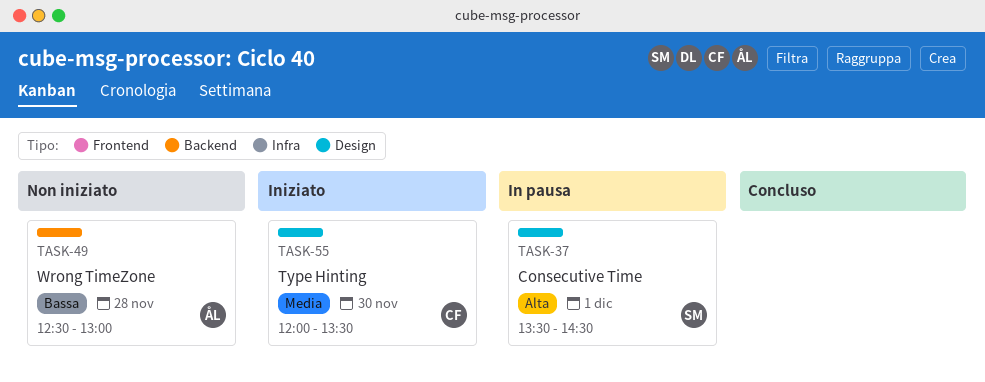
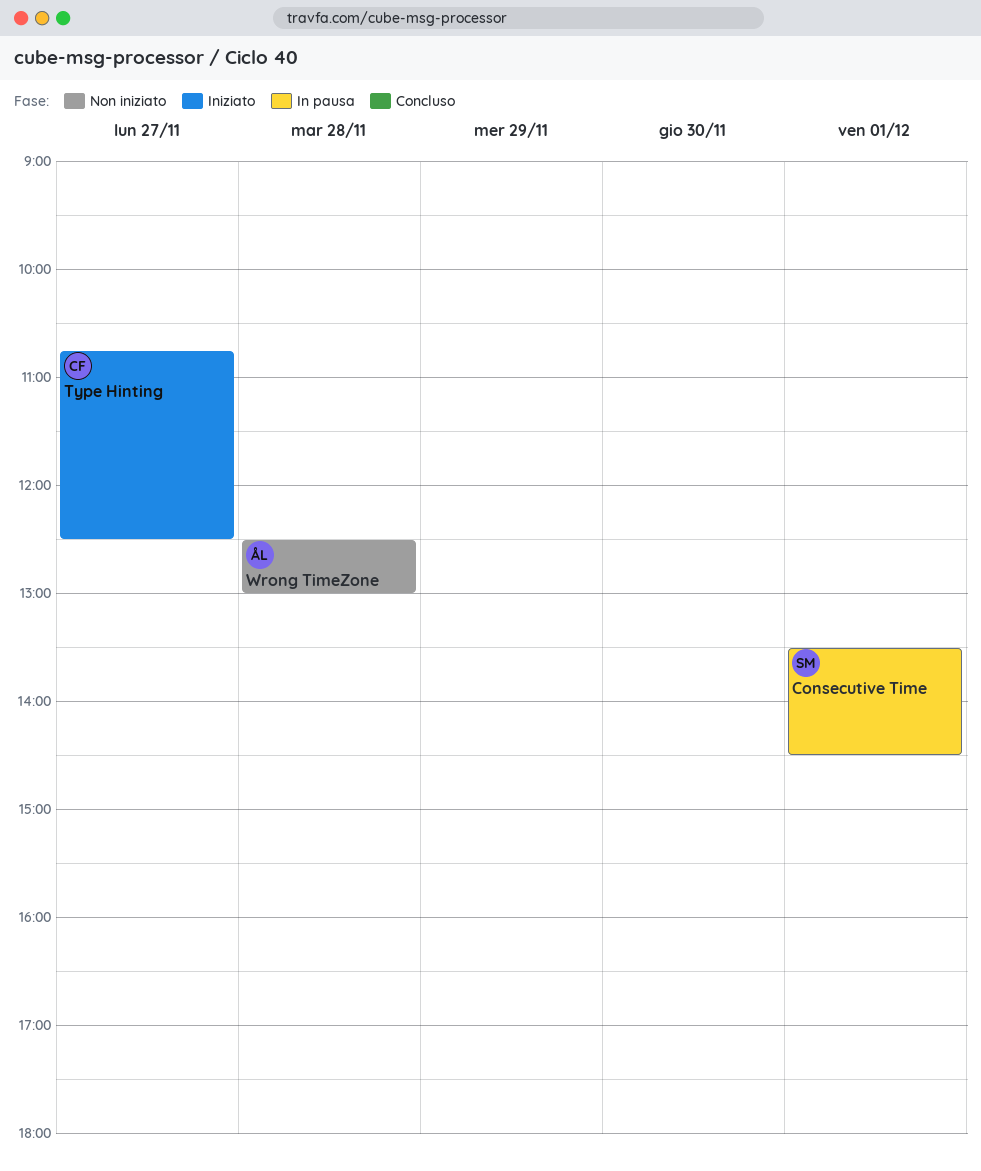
Type Hinting, day: Nov 30 -> Nov 27
Type Hinting, begins: 12:00 -> 10:45
Type Hinting, ends: 13:30 -> 12:30

